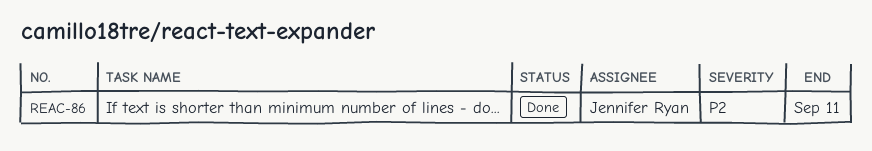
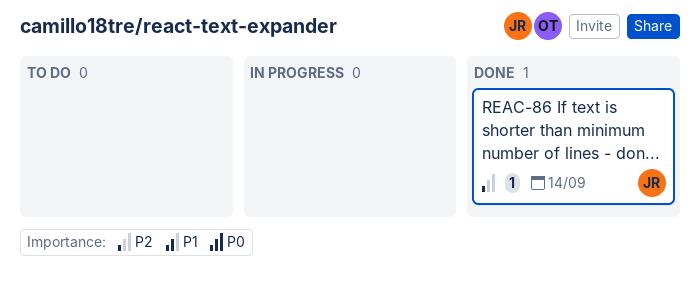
REAC-86, due: Sep 11 -> Sep 14

